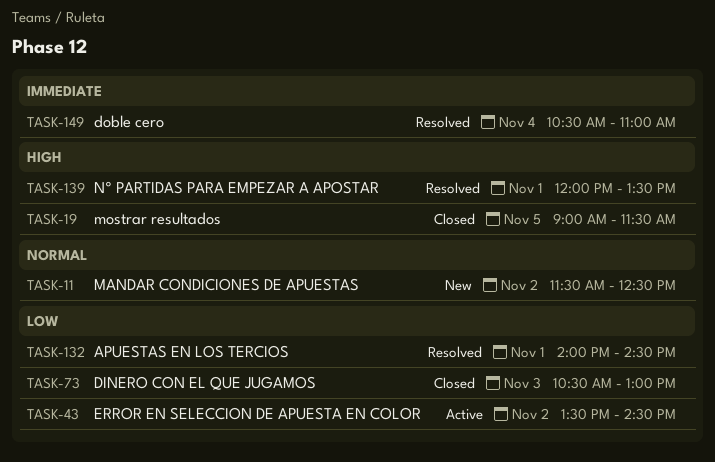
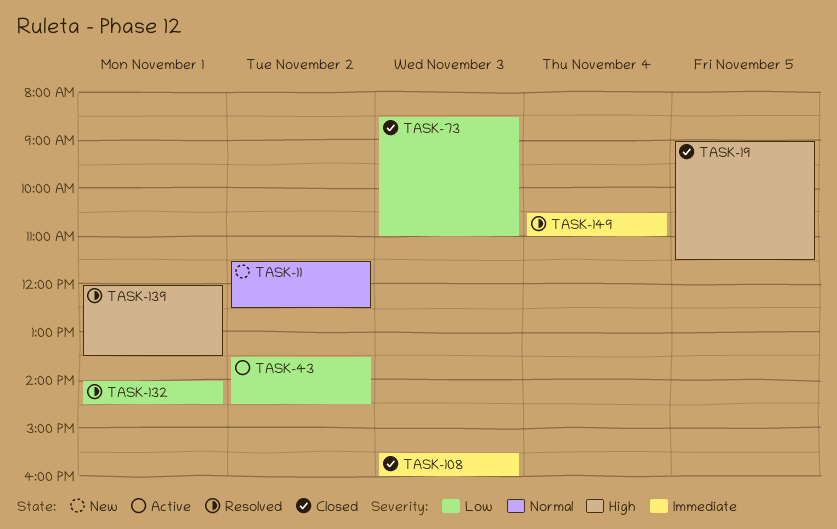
TASK-73, begins: 10:30 -> 08:30
TASK-73, ends: 13:00 -> 11:00
TASK-108: none -> present

